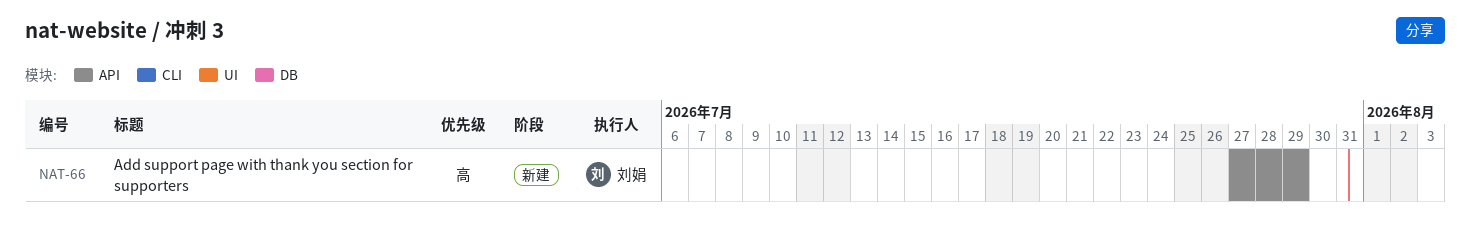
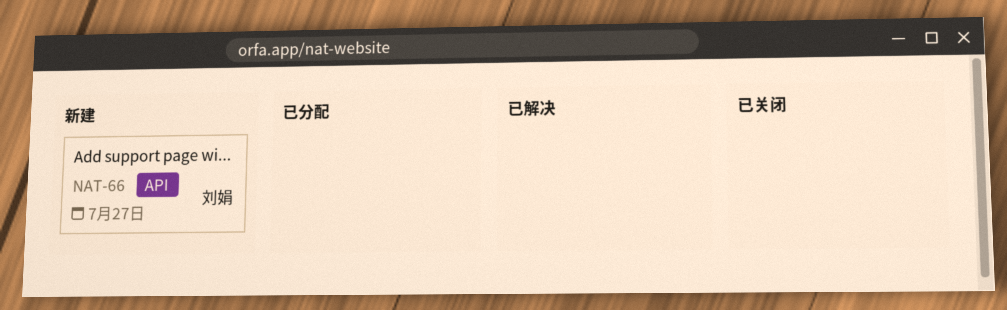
NAT-66, due: Jul 29 -> Jul 27

